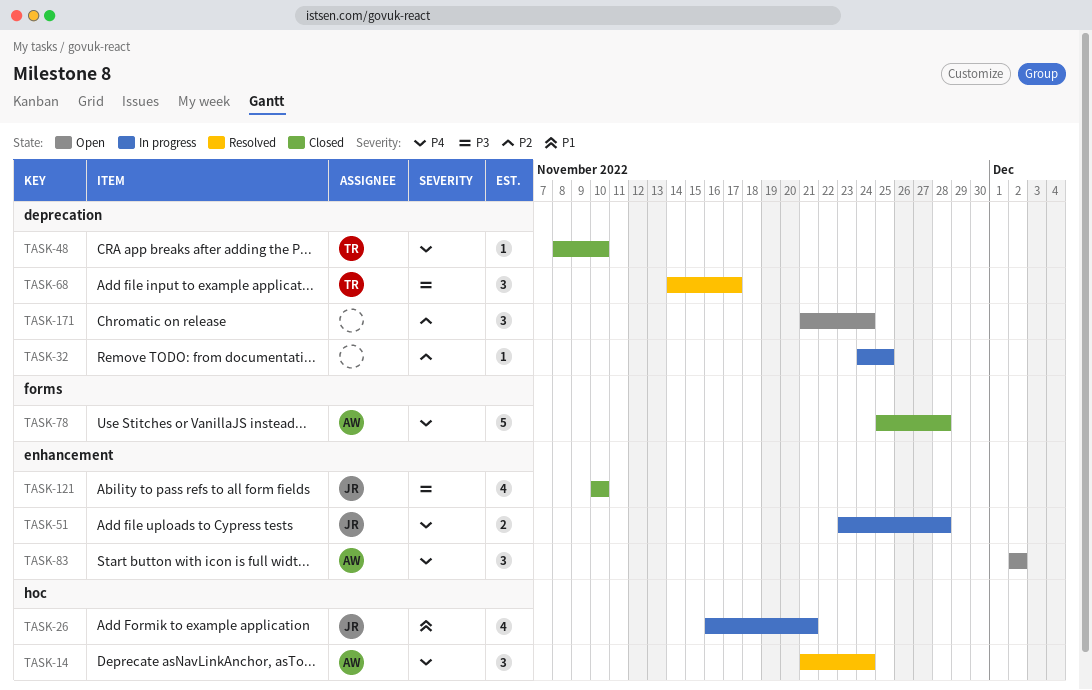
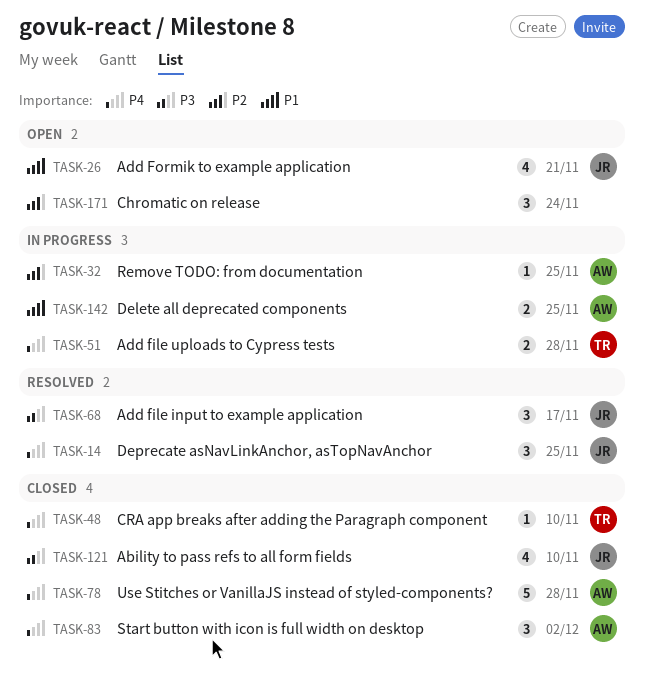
TASK-14, owner: AW -> JR
TASK-14, due: Nov 24 -> Nov 25
TASK-26, status: In progress -> Open
TASK-32, owner: none -> AW
TASK-51, owner: JR -> TR
TASK-68, owner: TR -> JR
TASK-83, status: Open -> Closed
TASK-142: none -> present

